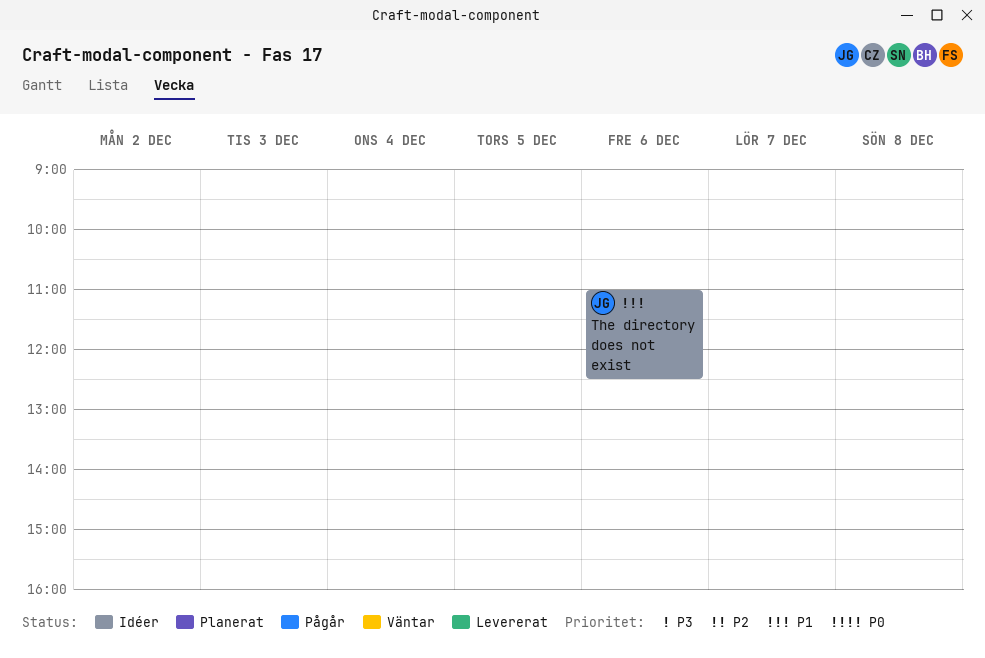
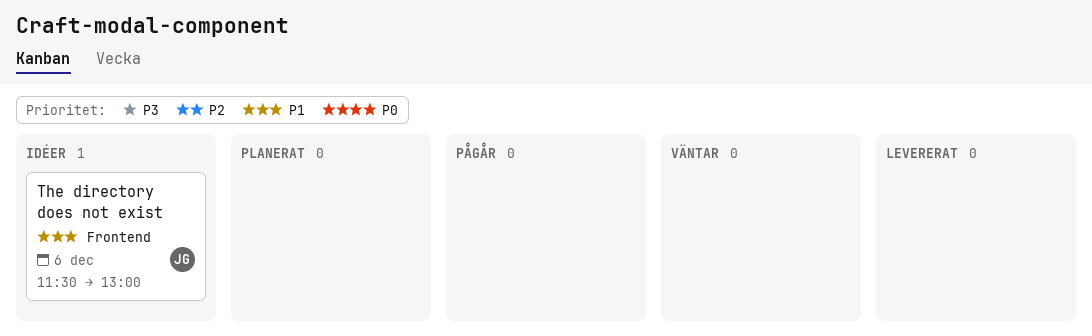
The directory does not exist, begins: 11:00 -> 11:30
The directory does not exist, ends: 12:30 -> 13:00

